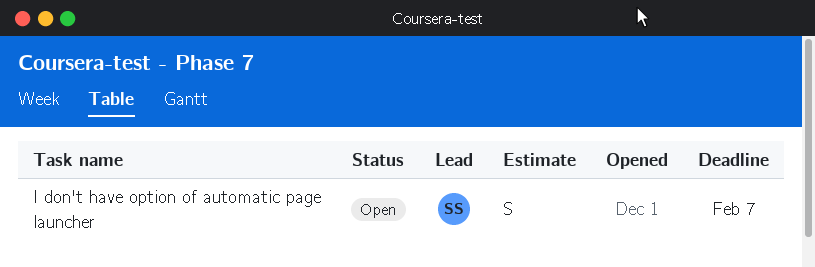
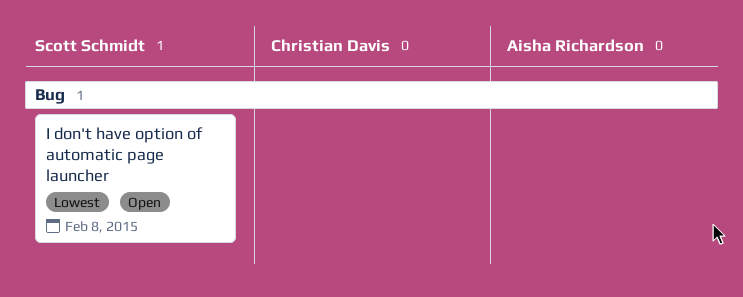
I don't have option of automatic page launcher, due: Feb 7 -> Feb 8

